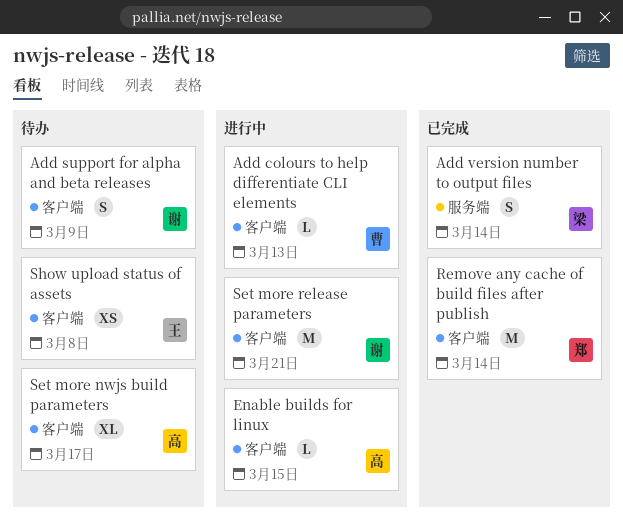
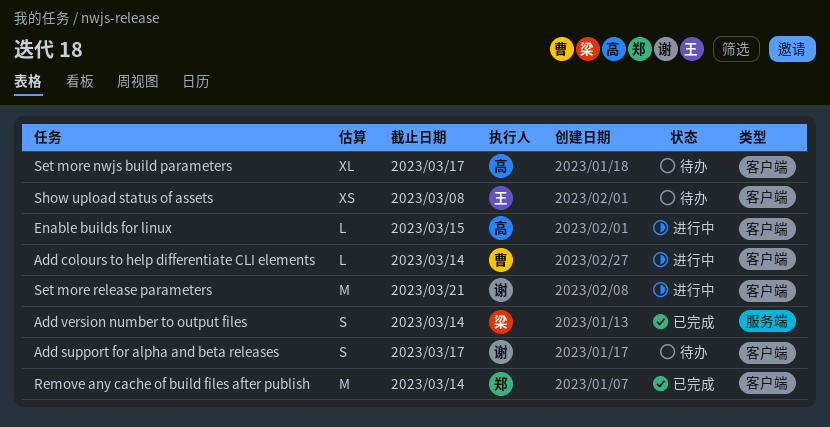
Add colours to help differentiate CLI elements, due: Mar 13 -> Mar 14
Add support for alpha and beta releases, due: Mar 9 -> Mar 17

